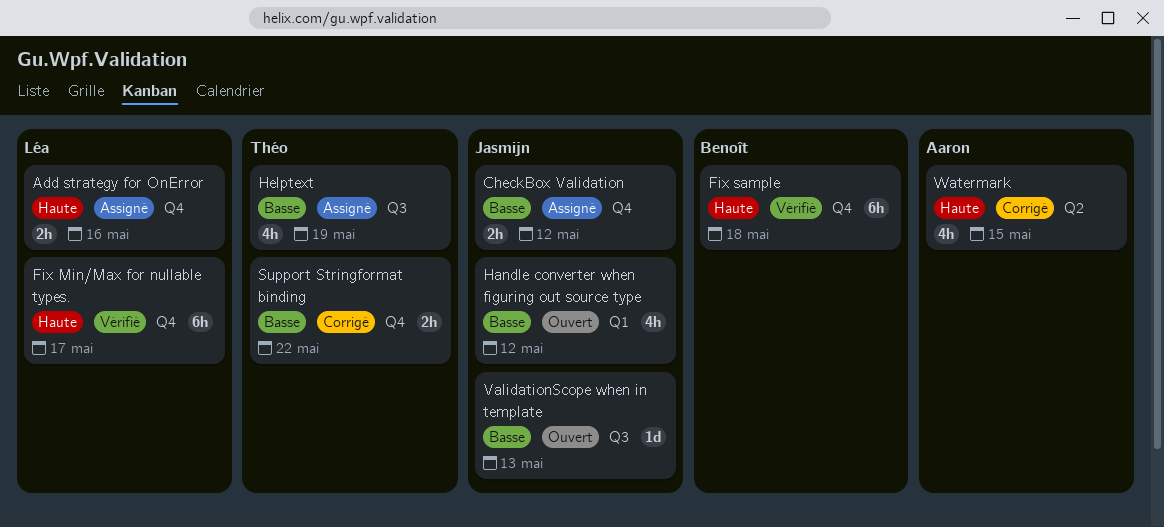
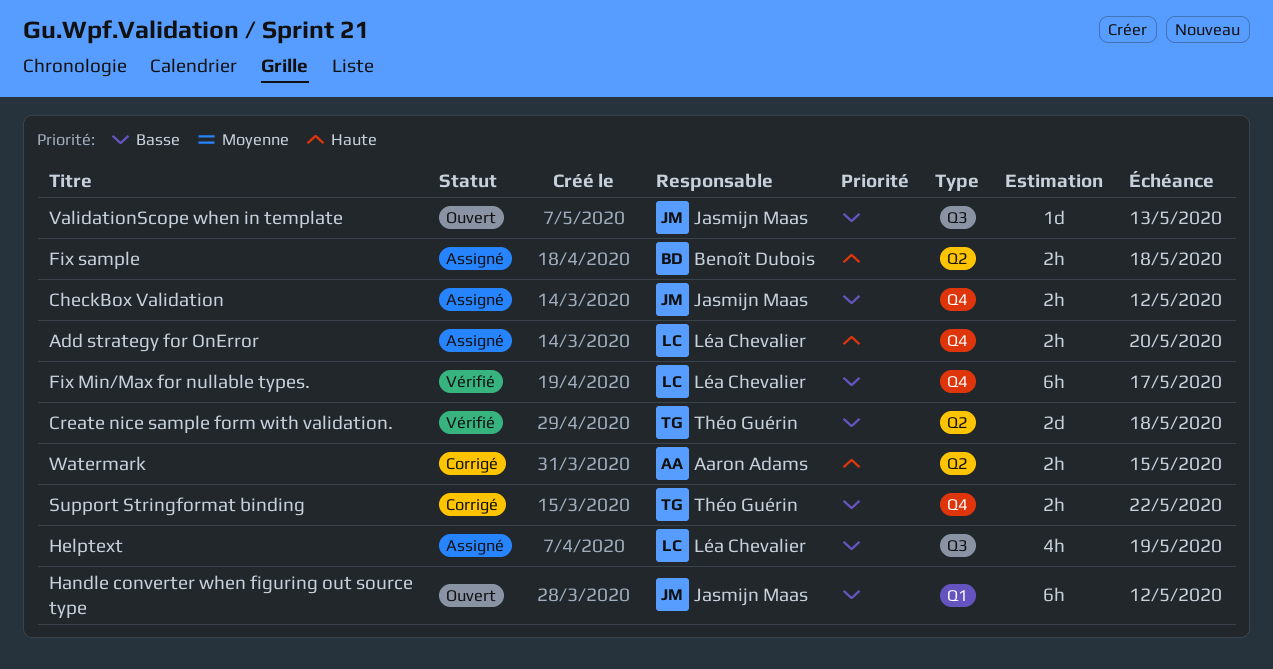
Add strategy for OnError, due: May 16 -> May 20
Create nice sample form with validation.: none -> present
Fix Min/Max for nullable types., priority: Haute -> Basse
Fix sample, status: Vérifié -> Assigné
Fix sample, label: Q4 -> Q2
Fix sample, estimate: 6h -> 2h
Handle converter when figuring out source type, estimate: 4h -> 6h
Helptext, owner: Théo Guérin -> Léa Chevalier
Watermark, estimate: 4h -> 2h

